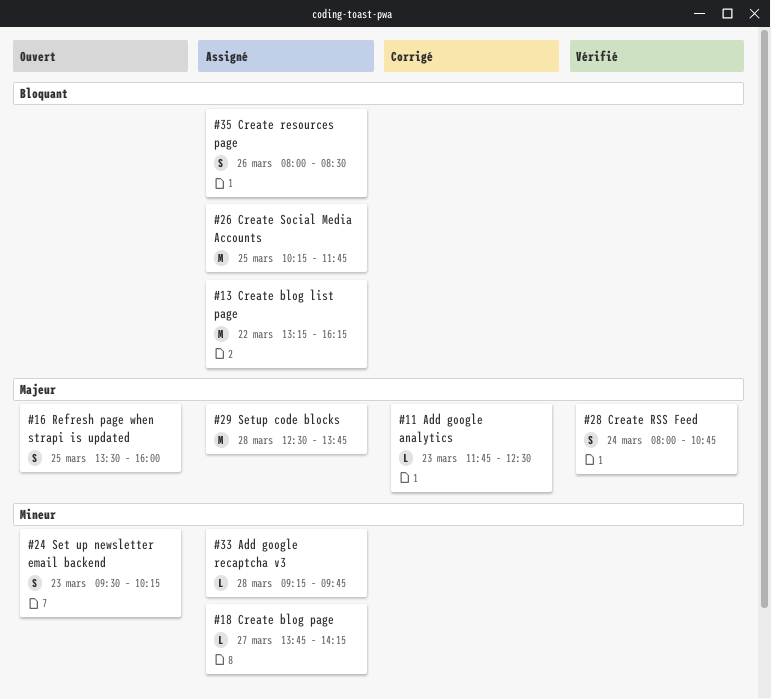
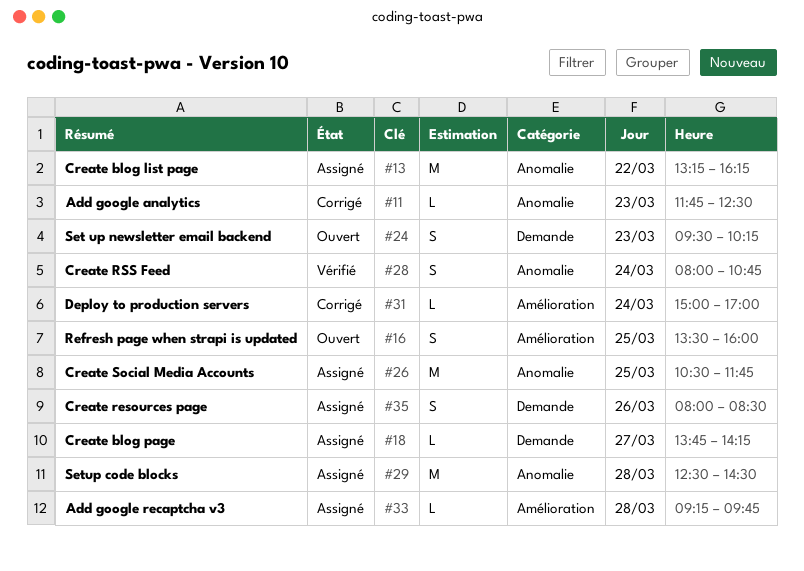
#26, begins: 10:15 -> 10:30
#29, ends: 13:45 -> 14:30
#31: none -> present

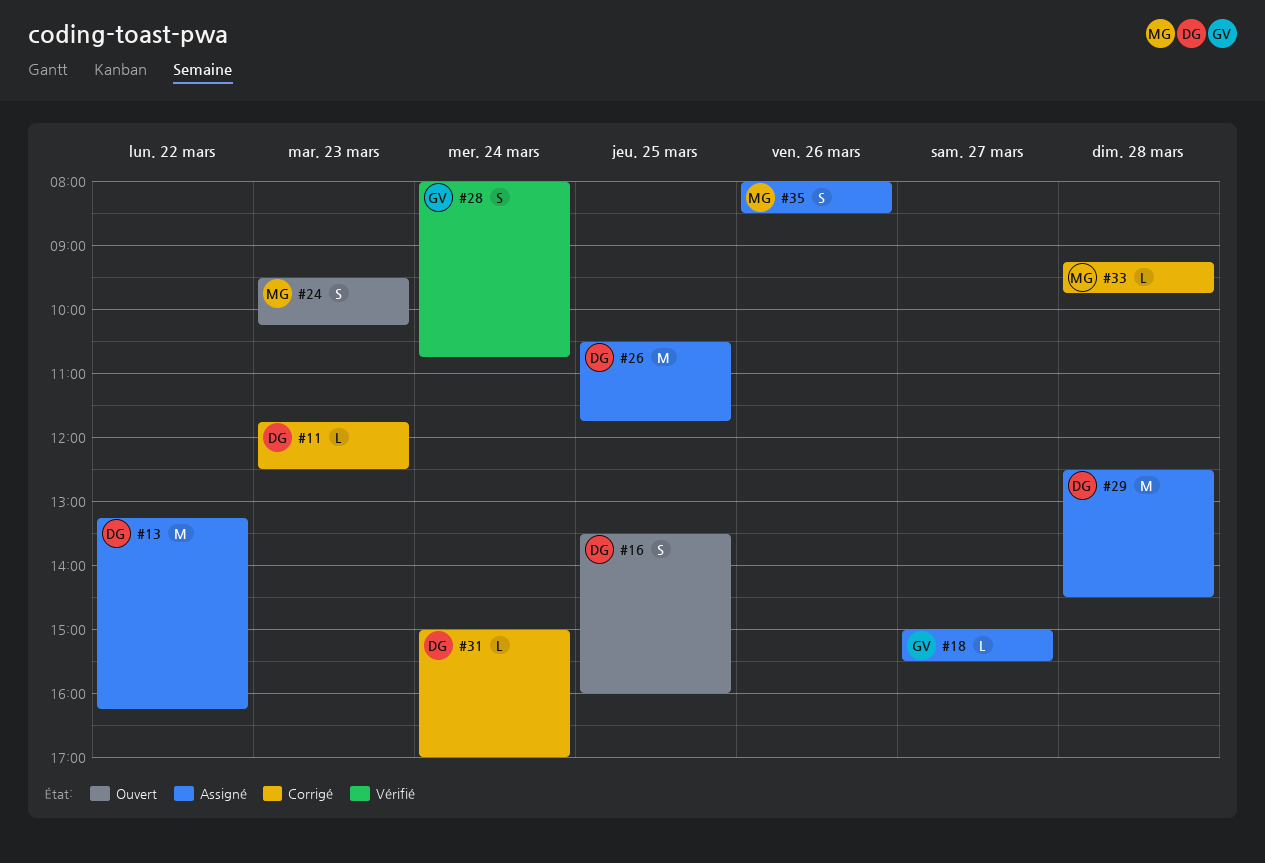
#18, begins: 13:45 -> 15:00
#18, ends: 14:15 -> 15:30
#33, status: Assigné -> Corrigé

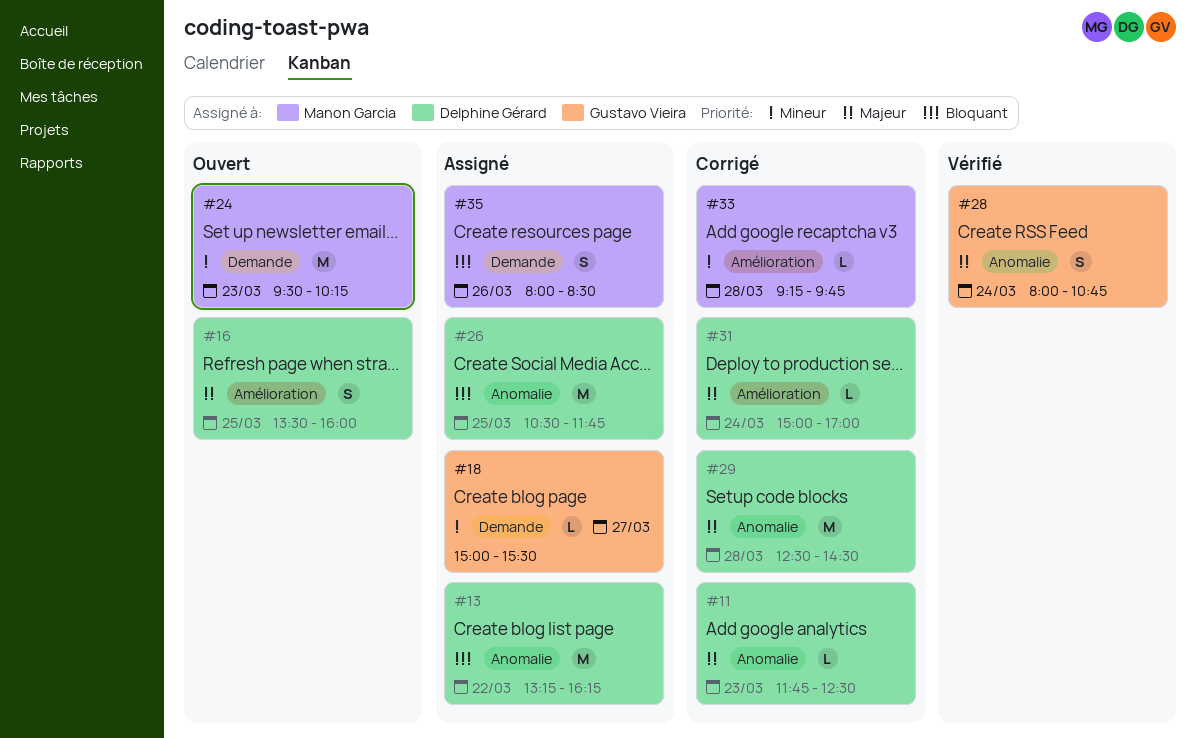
#24, estimate: S -> M
#29, status: Assigné -> Corrigé

